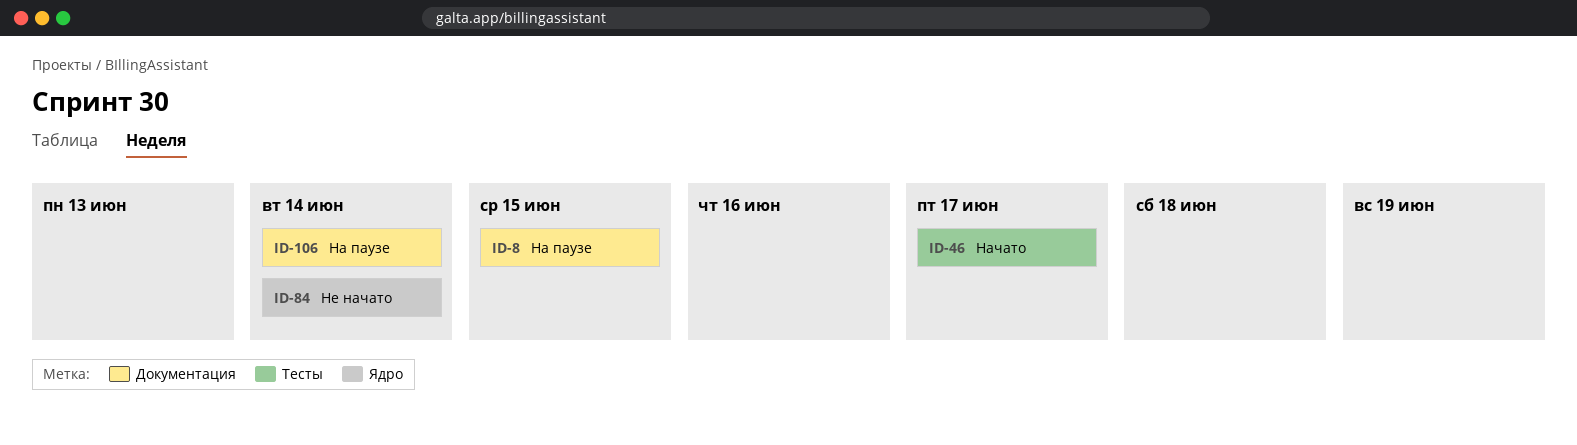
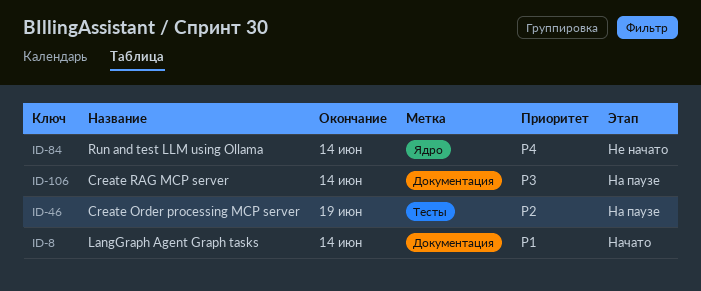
ID-8, status: На паузе -> Начато
ID-8, due: Jun 15 -> Jun 14
ID-46, status: Начато -> На паузе
ID-46, due: Jun 17 -> Jun 19

